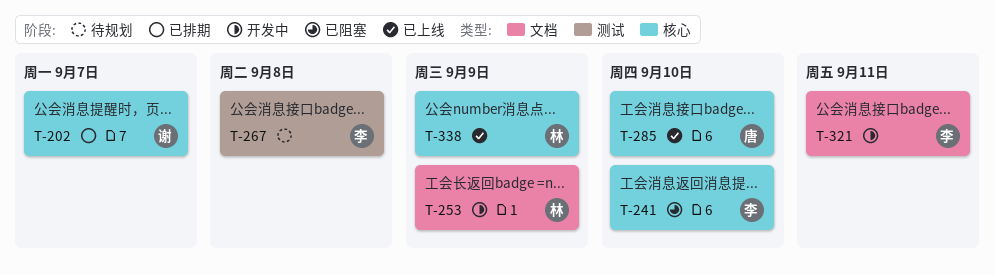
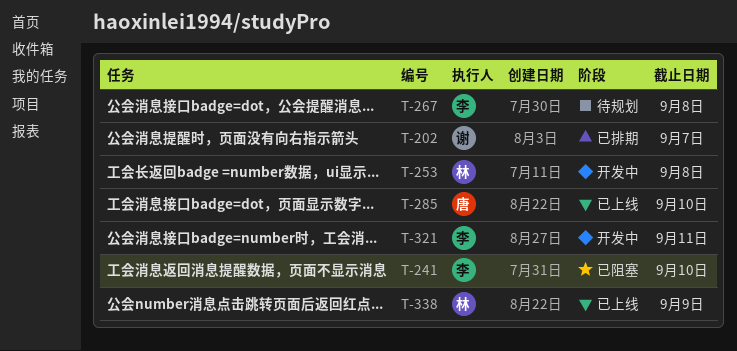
T-253, due: Sep 9 -> Sep 8

